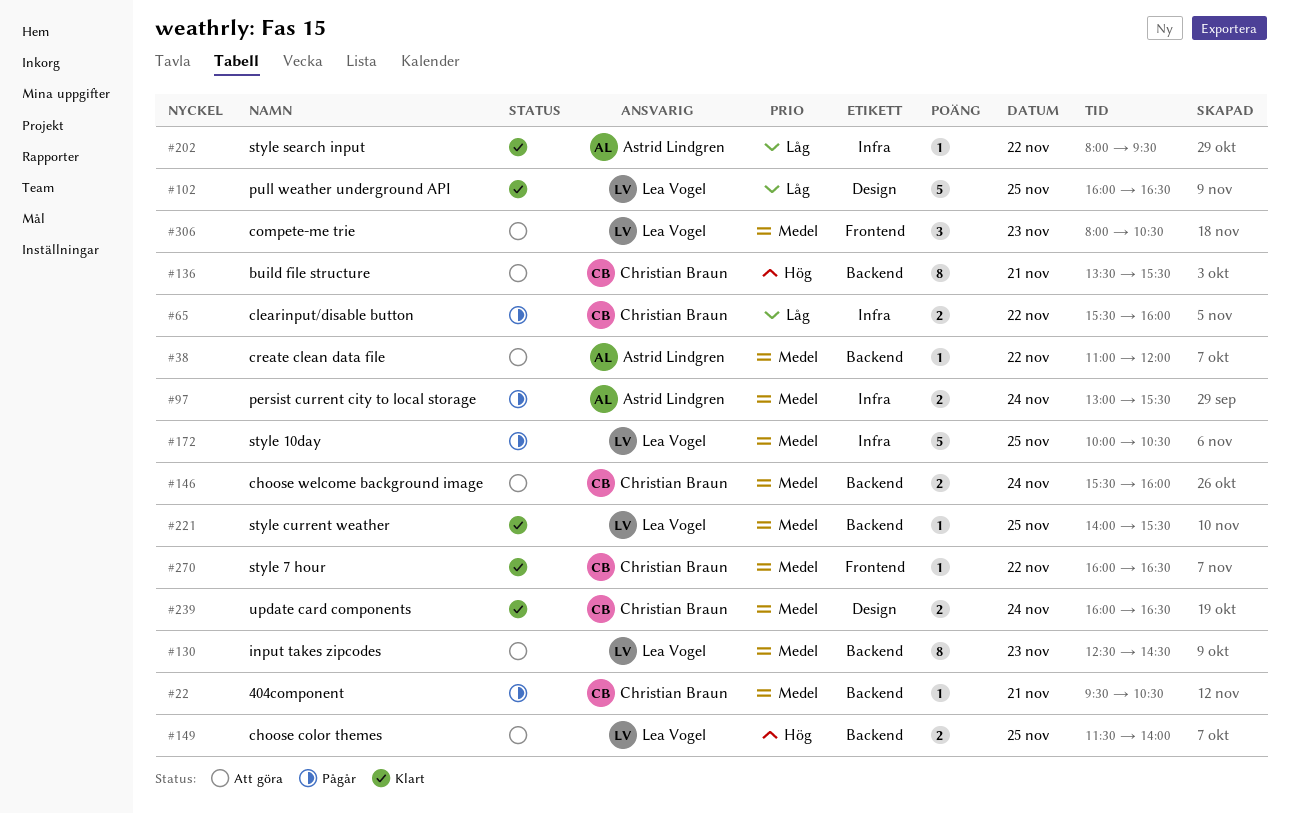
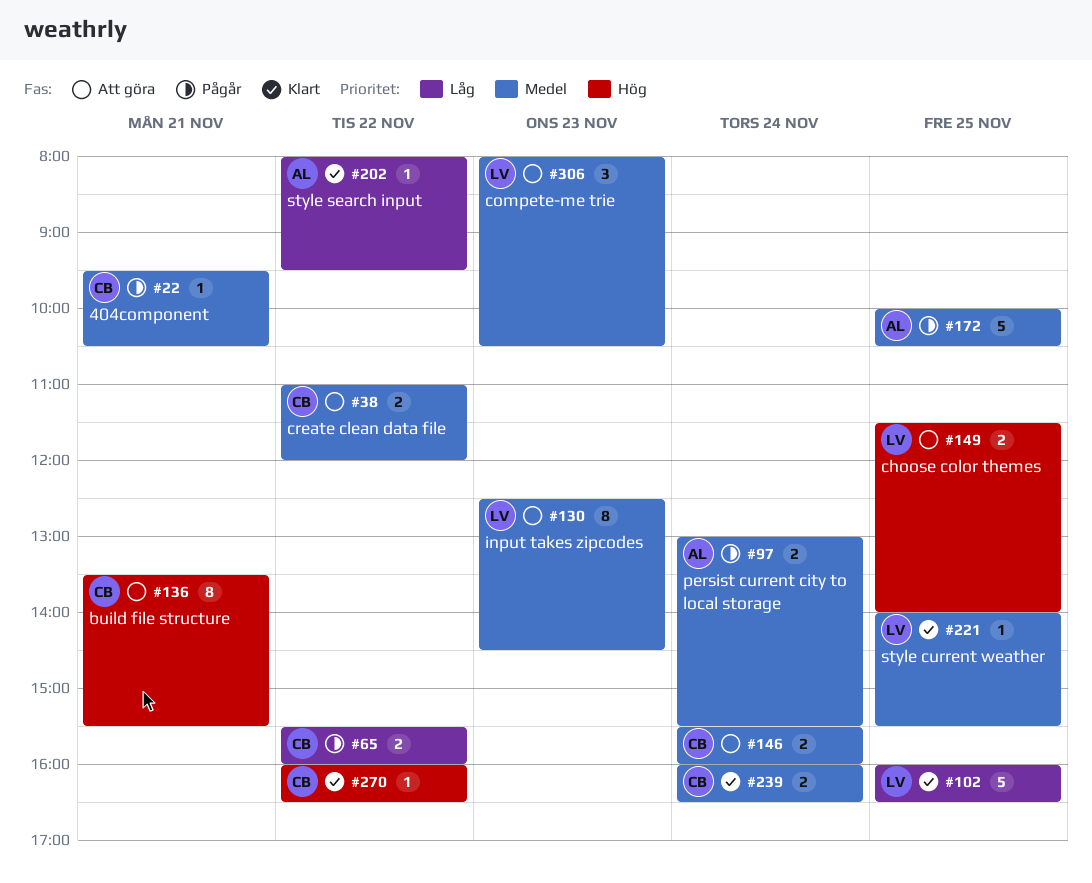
#38, owner: Astrid Lindgren -> Christian Braun
#38, estimate: 1 -> 2
#172, owner: Lea Vogel -> Astrid Lindgren
#270, priority: Medel -> Hög

